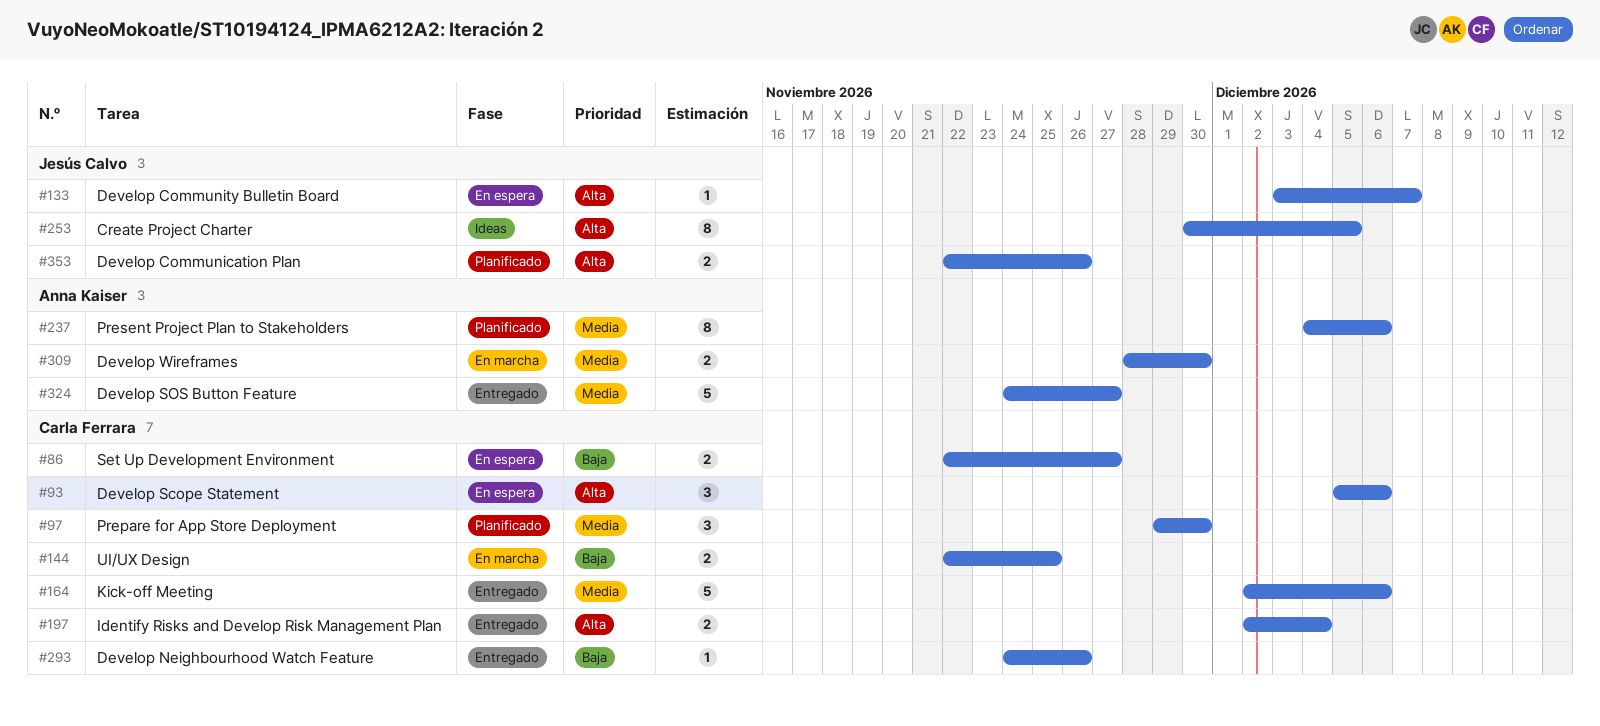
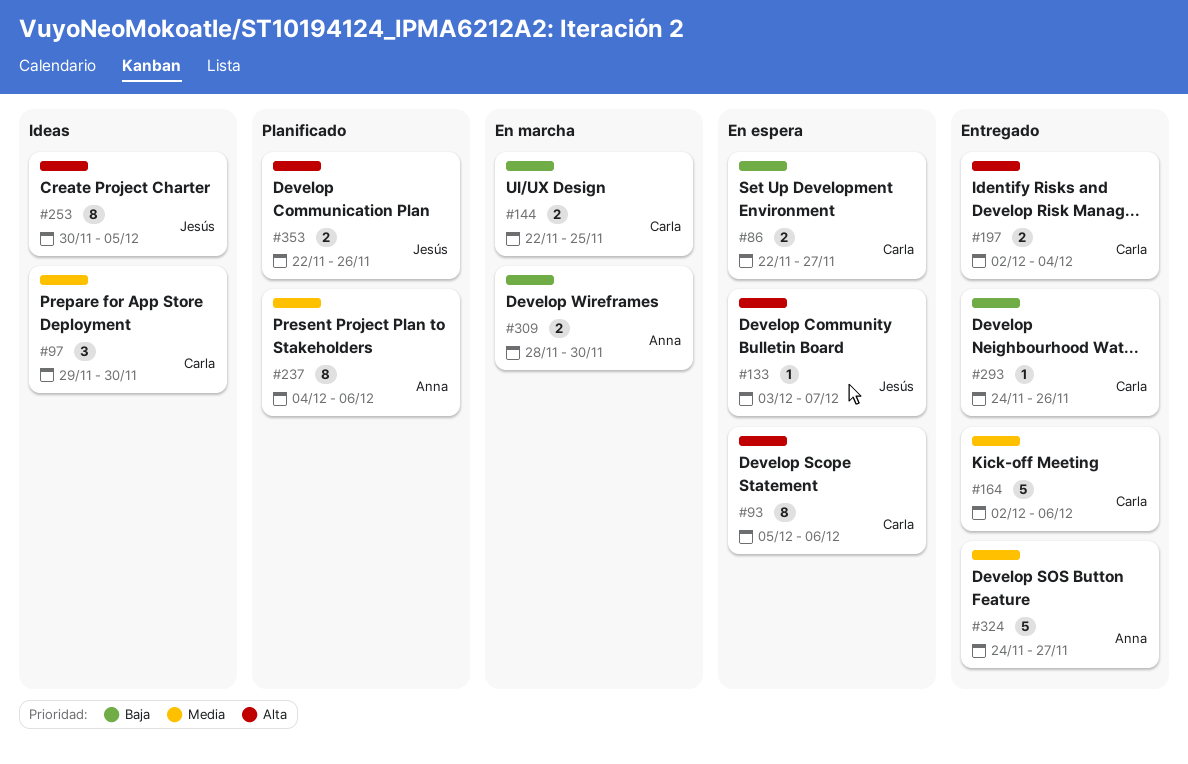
#93, estimate: 3 -> 8
#97, status: Planificado -> Ideas
#309, priority: Media -> Baja

